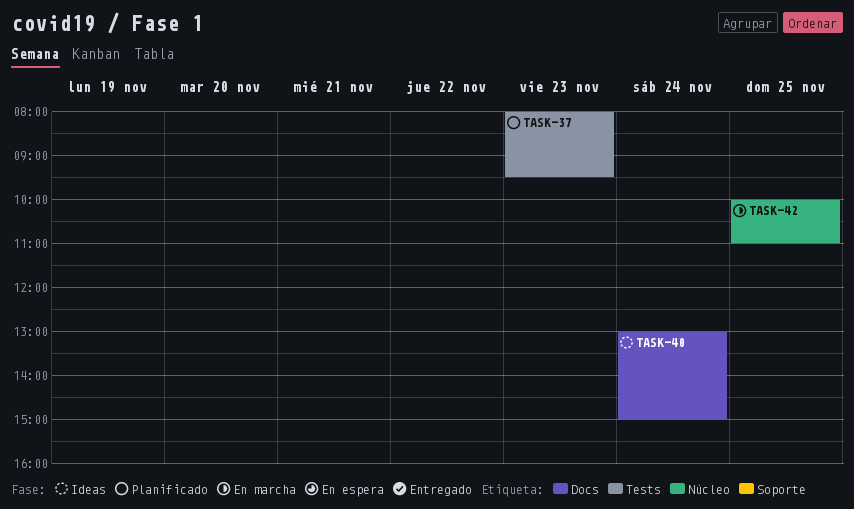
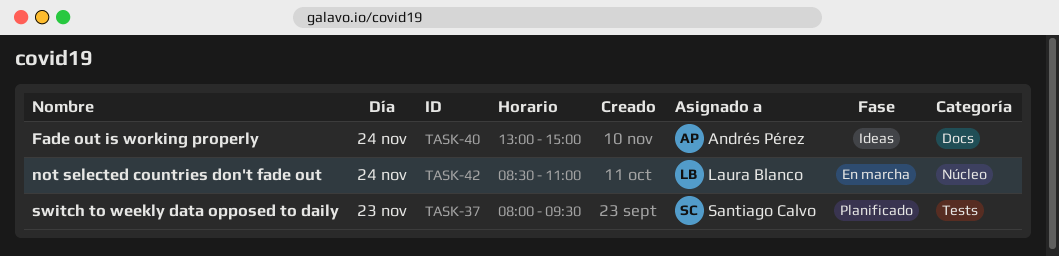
TASK-42, day: Nov 25 -> Nov 24
TASK-42, begins: 10:00 -> 08:30

